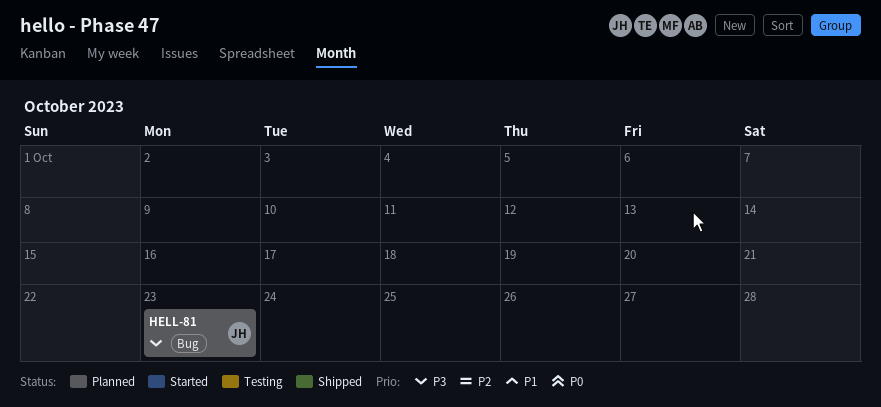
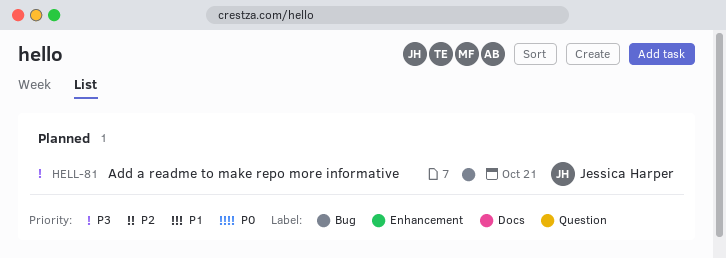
HELL-81, due: Oct 23 -> Oct 21

